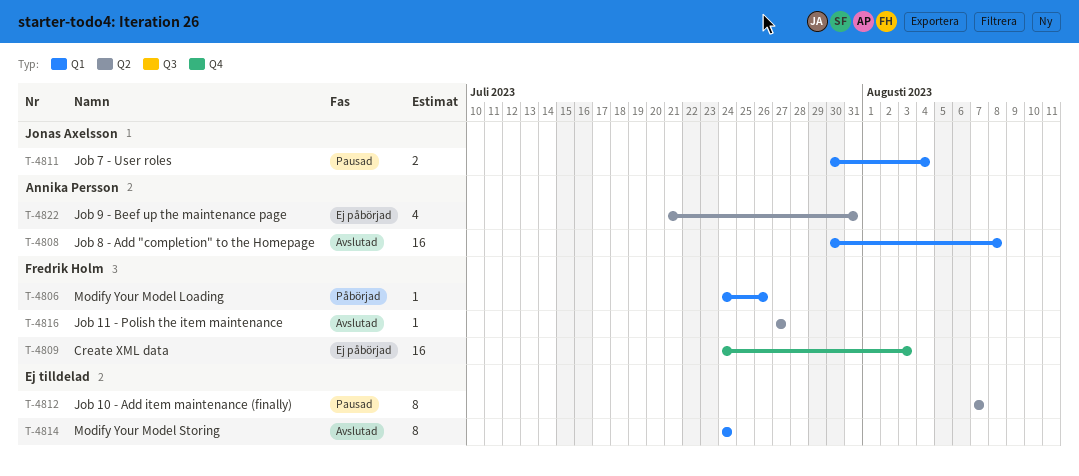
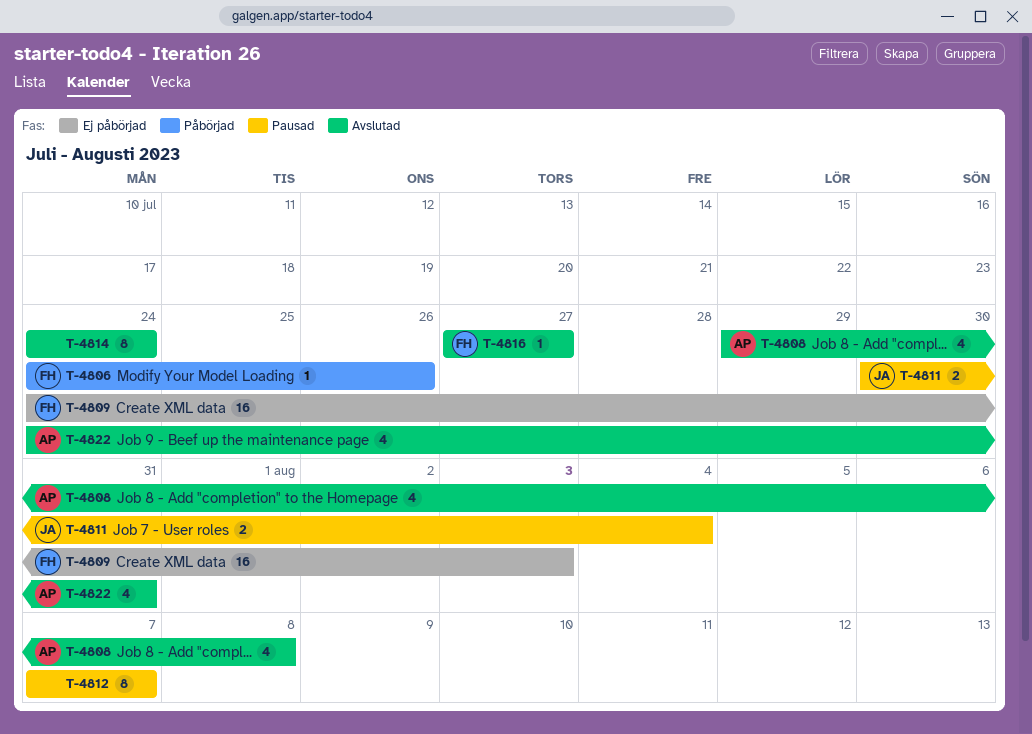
T-4808, estimate: 16 -> 4
T-4808, start: Jul 30 -> Jul 29
T-4822, status: Ej påbörjad -> Avslutad
T-4822, start: Jul 21 -> Jul 24

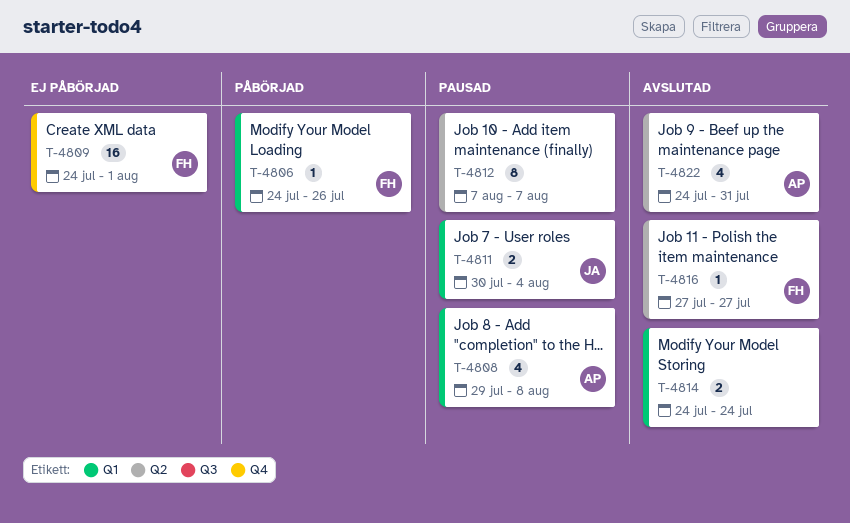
T-4808, status: Avslutad -> Pausad
T-4809, due: Aug 3 -> Aug 1
T-4814, estimate: 8 -> 2

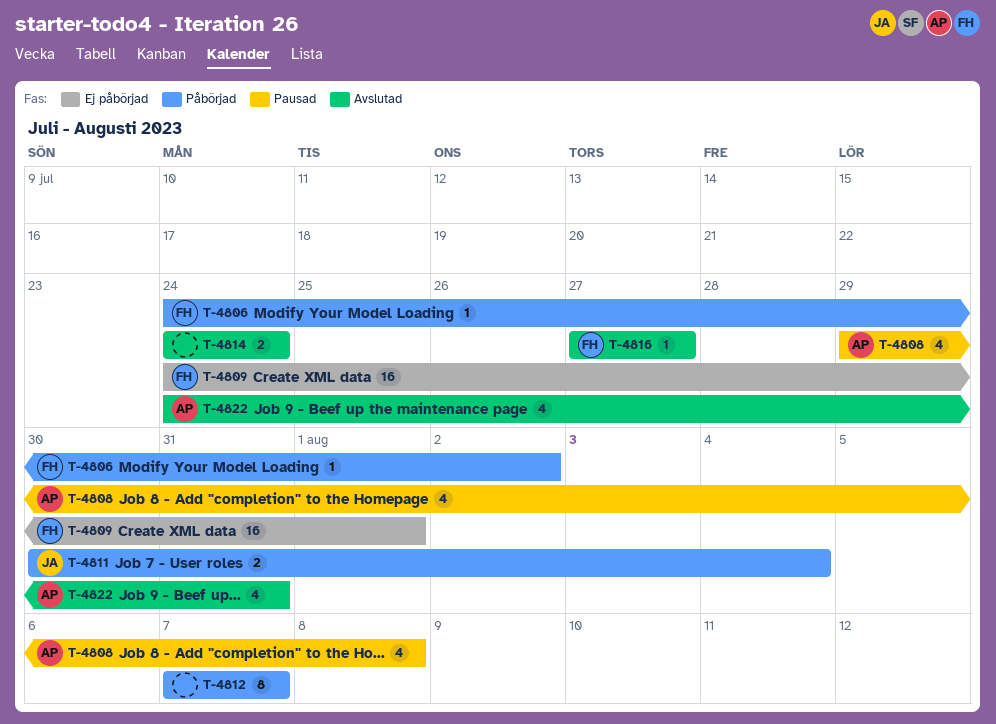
T-4806, due: Jul 26 -> Aug 2
T-4811, status: Pausad -> Påbörjad
T-4812, status: Pausad -> Påbörjad

